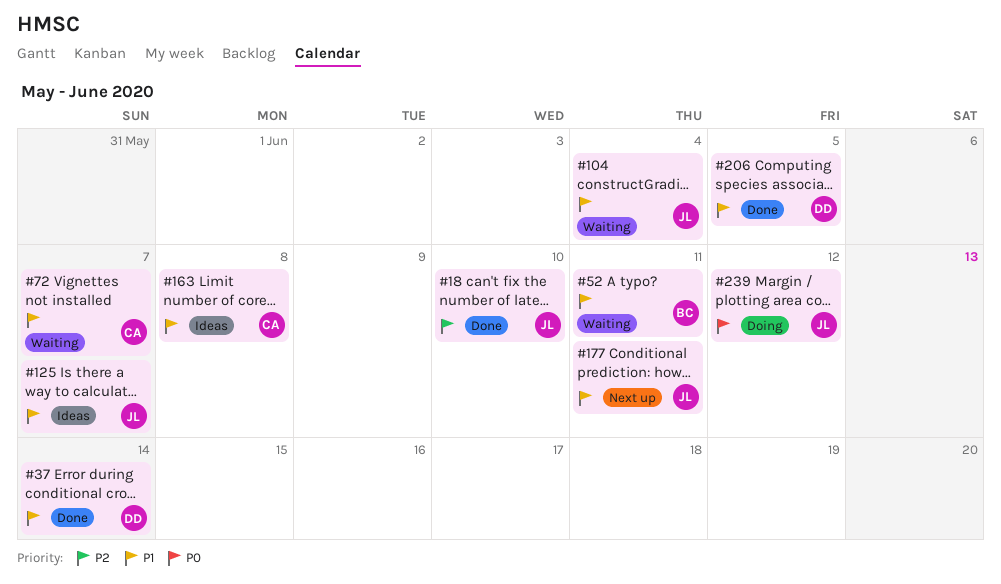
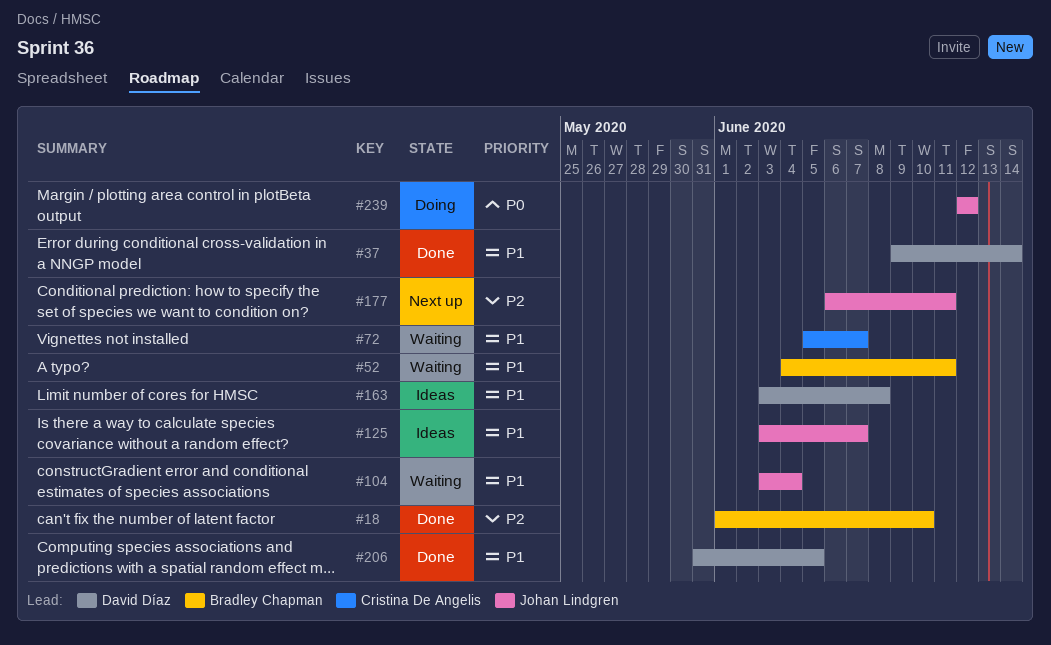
#18, owner: Johan Lindgren -> Bradley Chapman
#163, owner: Cristina De Angelis -> David Díaz
#177, priority: P1 -> P2

